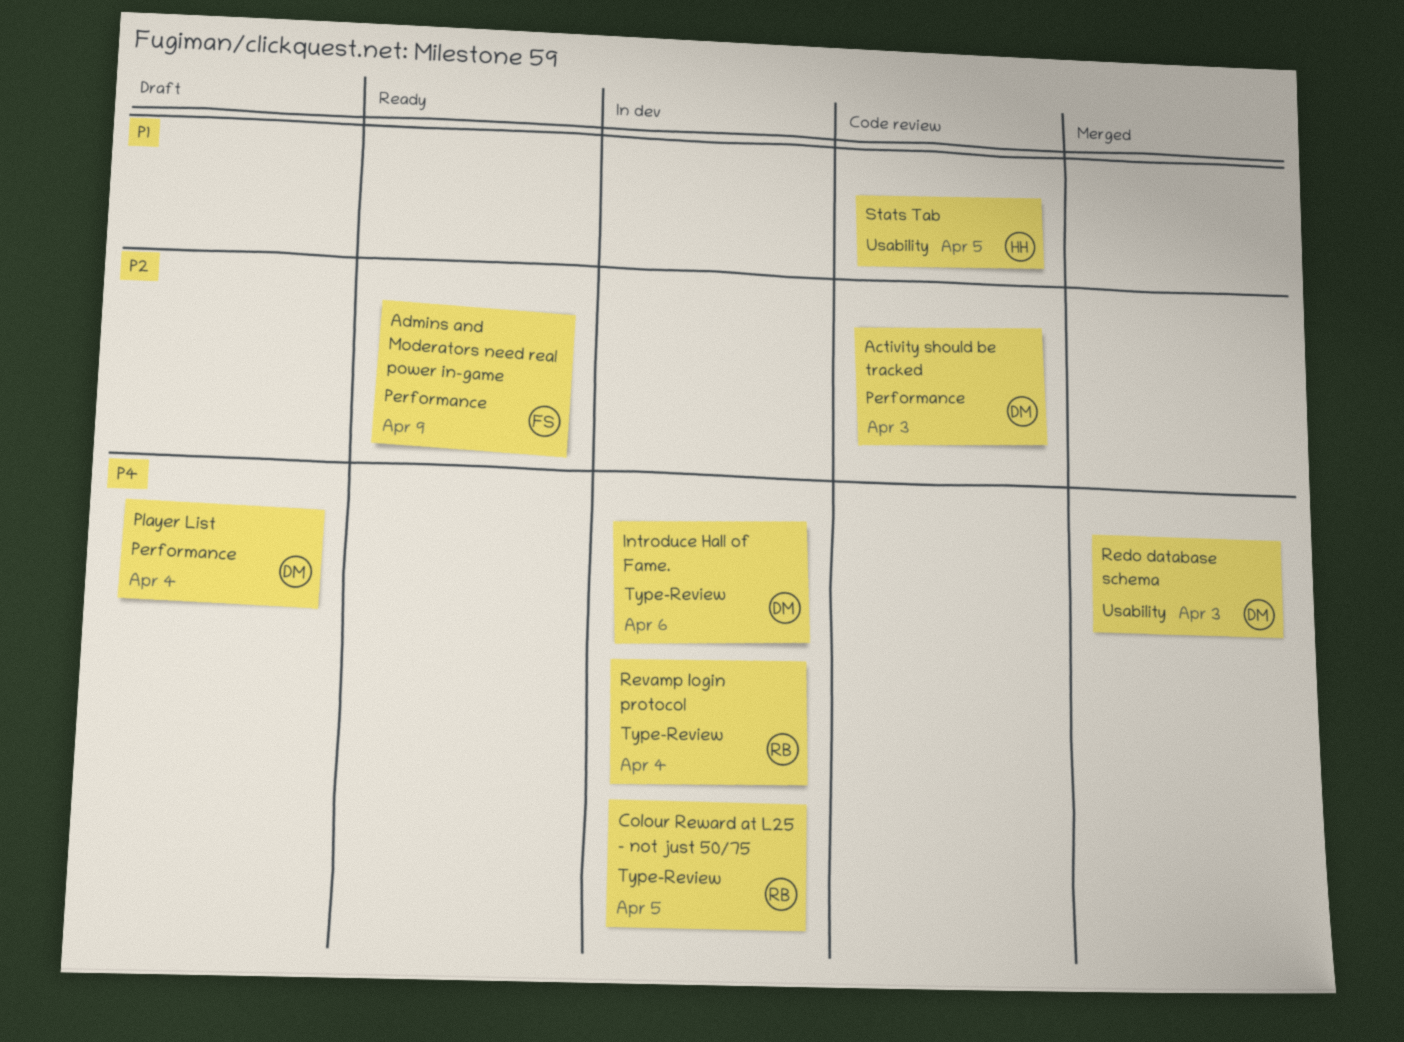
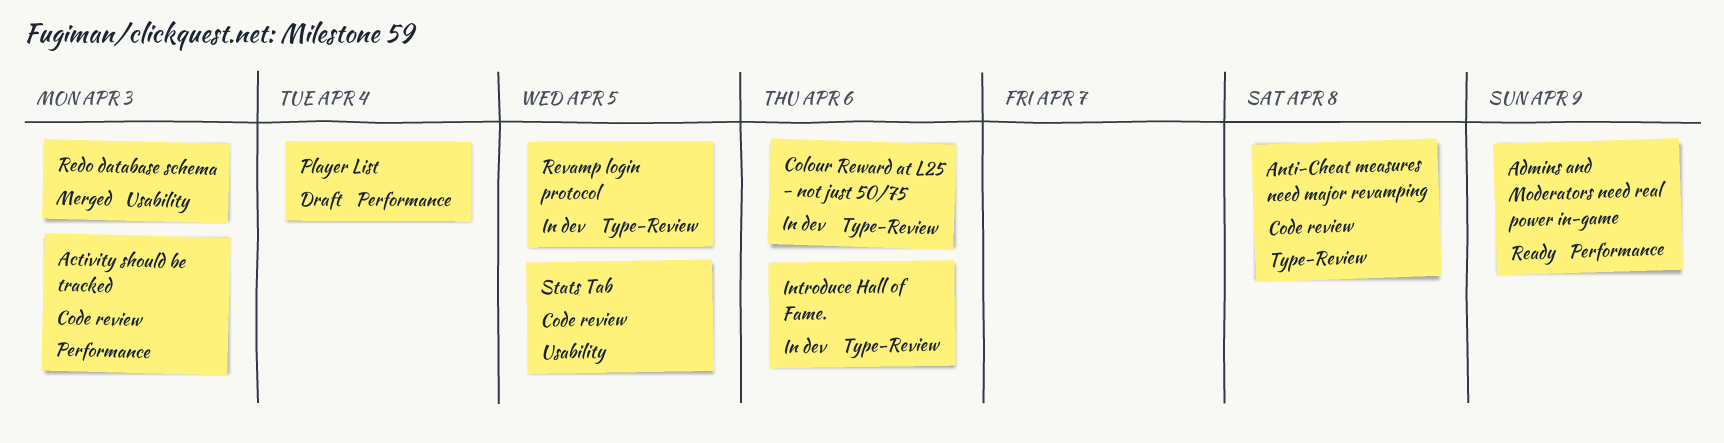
Anti-Cheat measures need major revamping: none -> present
Colour Reward at L25 - not just 50/75, due: Apr 5 -> Apr 6
Revamp login protocol, due: Apr 4 -> Apr 5

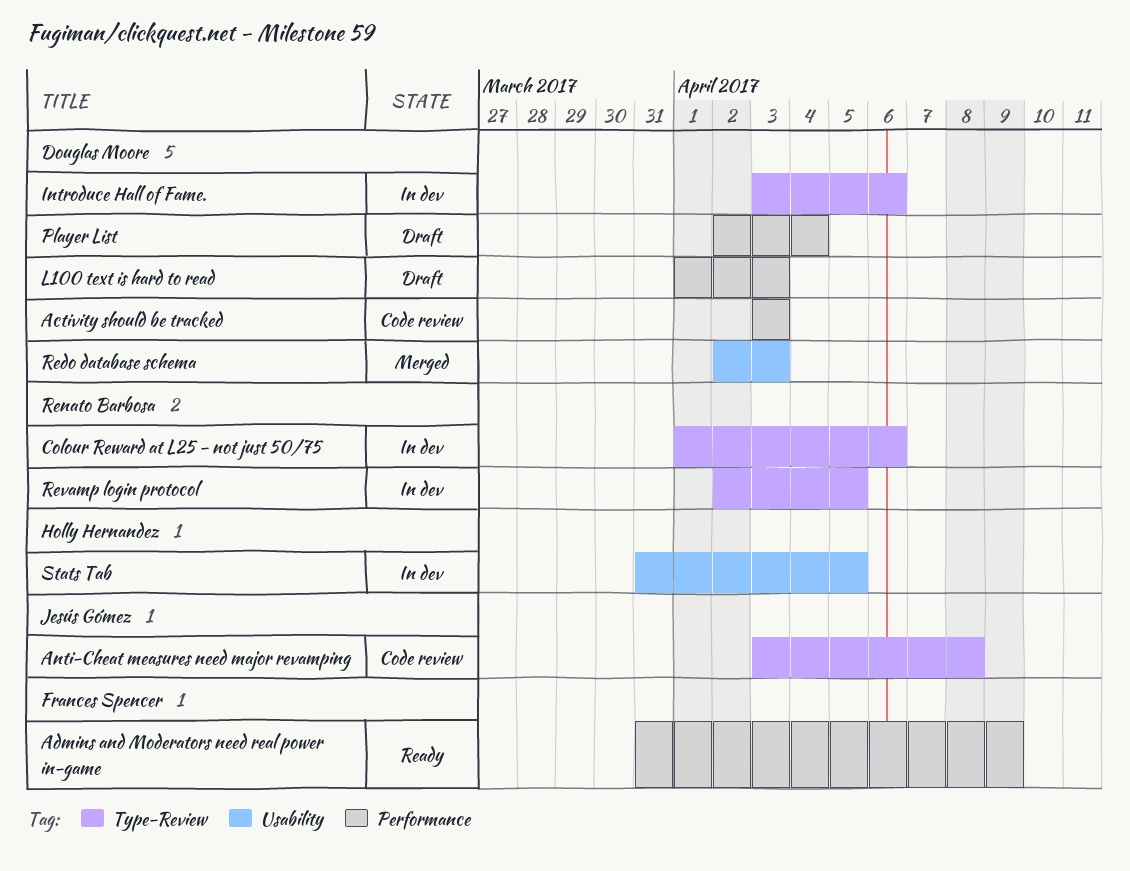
L100 text is hard to read: none -> present
Stats Tab, status: Code review -> In dev

